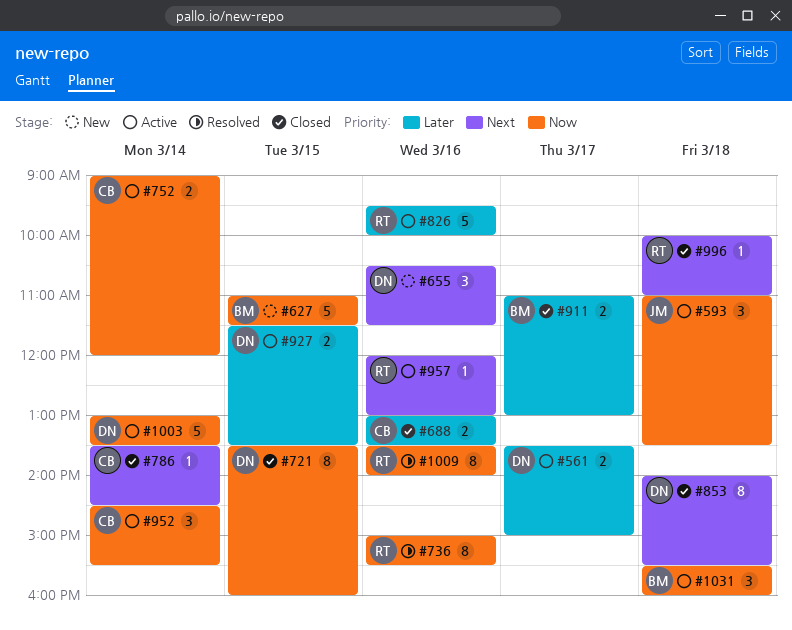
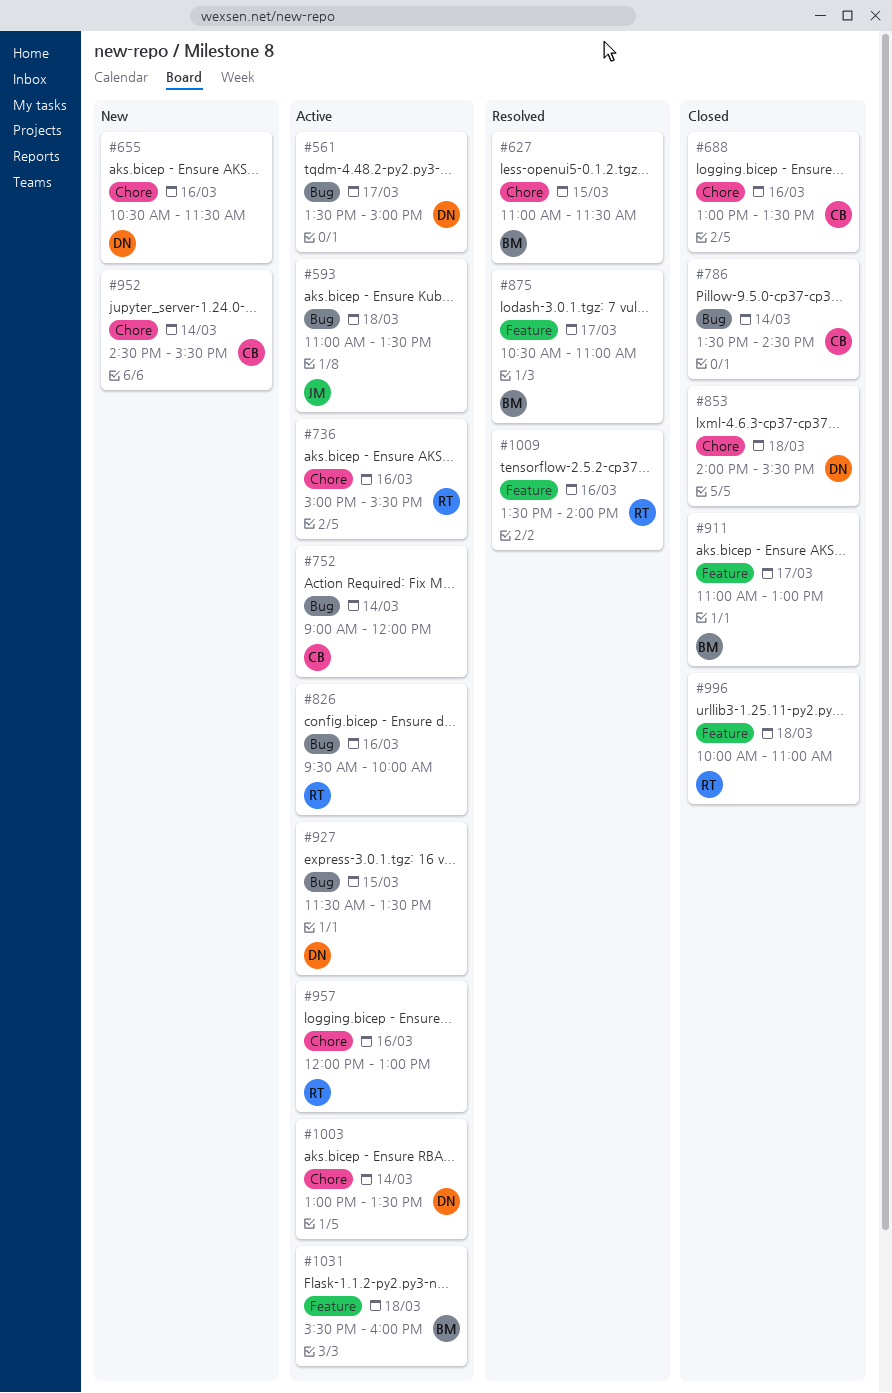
#627, status: New -> Resolved
#721: present -> none
#736, status: Resolved -> Active
#875: none -> present
#952, status: Active -> New

